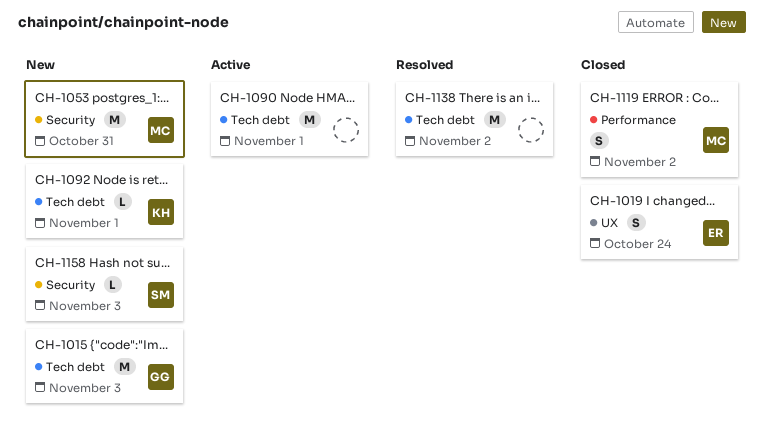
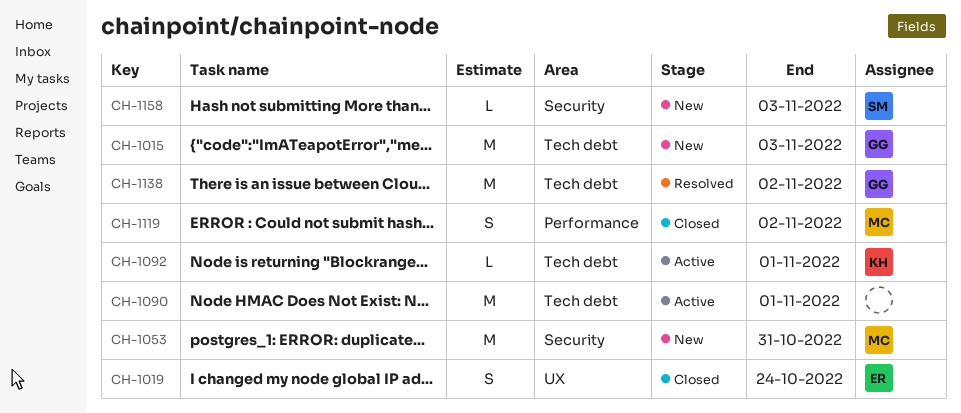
CH-1092, status: New -> Active
CH-1138, owner: none -> GG

